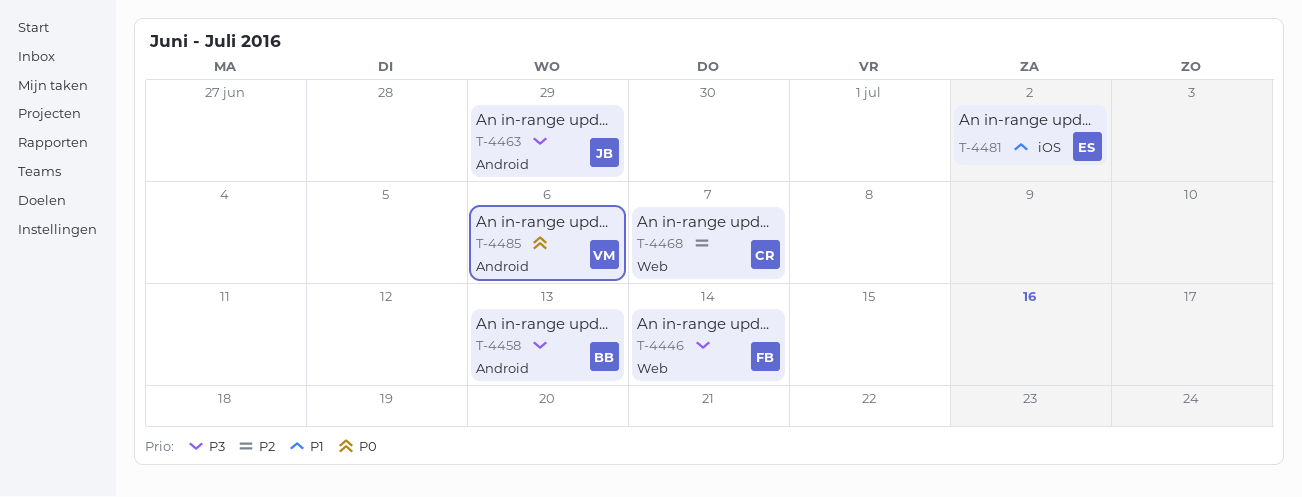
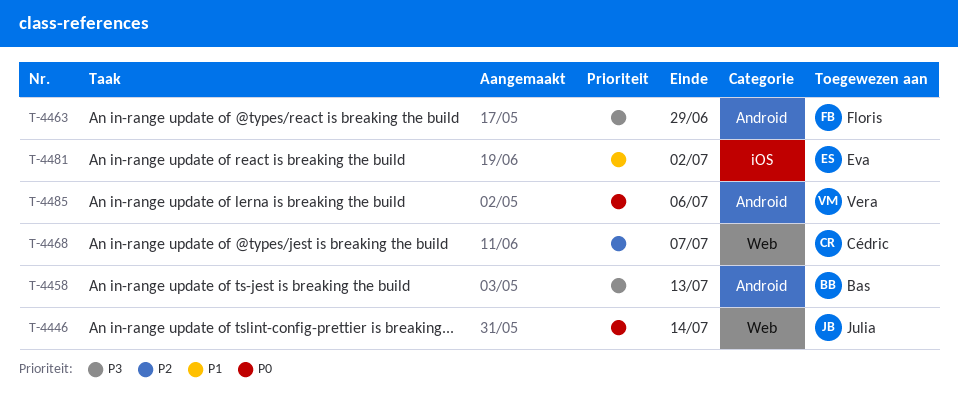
T-4446, owner: Floris -> Julia
T-4446, priority: P3 -> P0
T-4463, owner: Julia -> Floris

